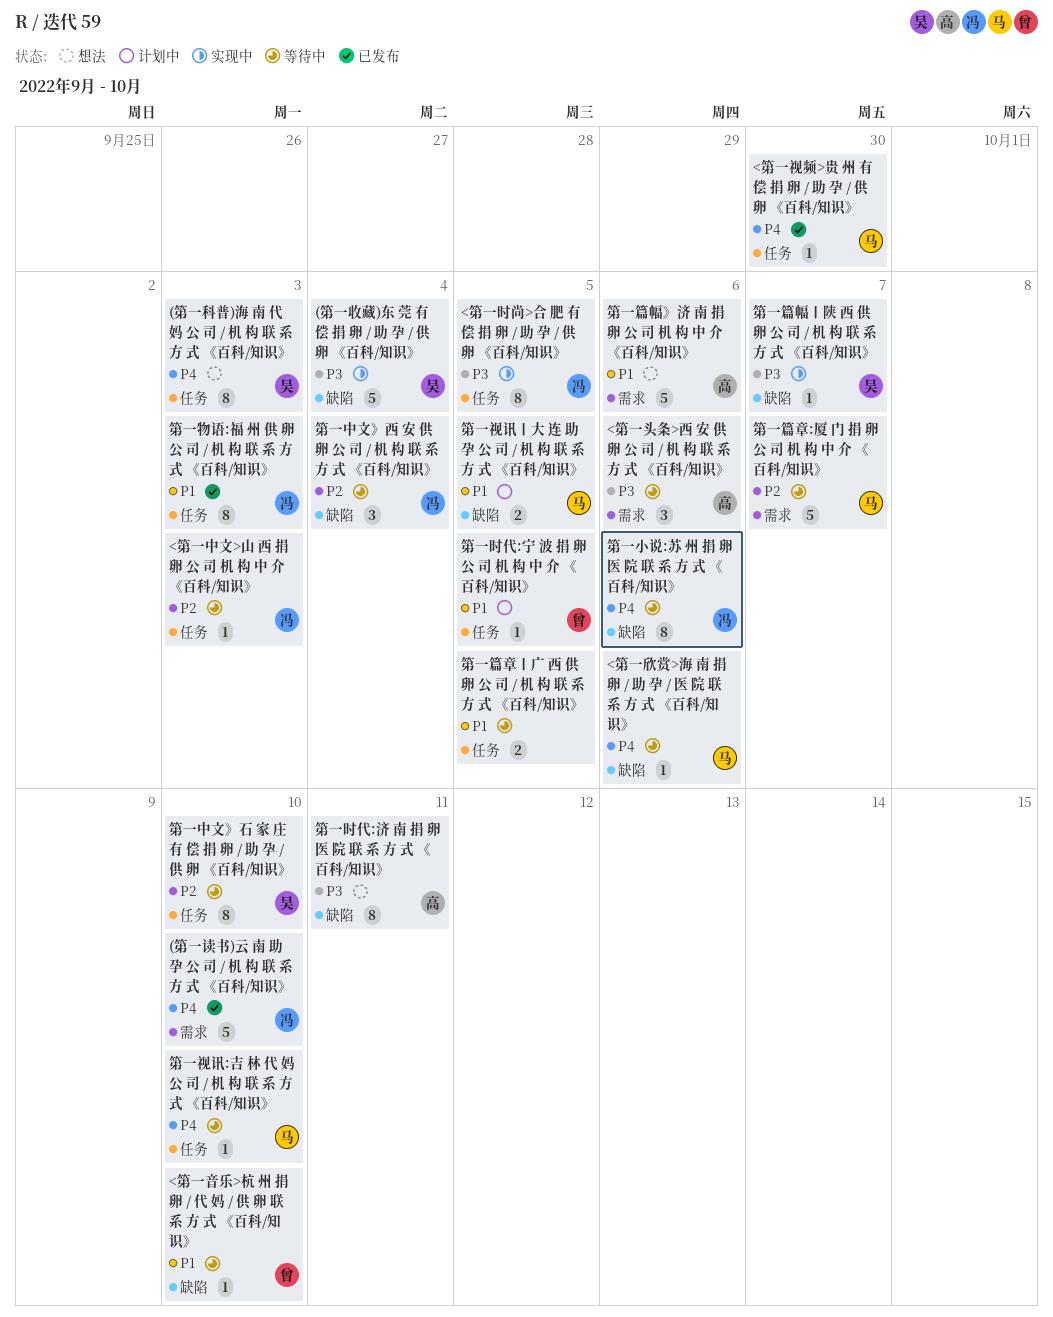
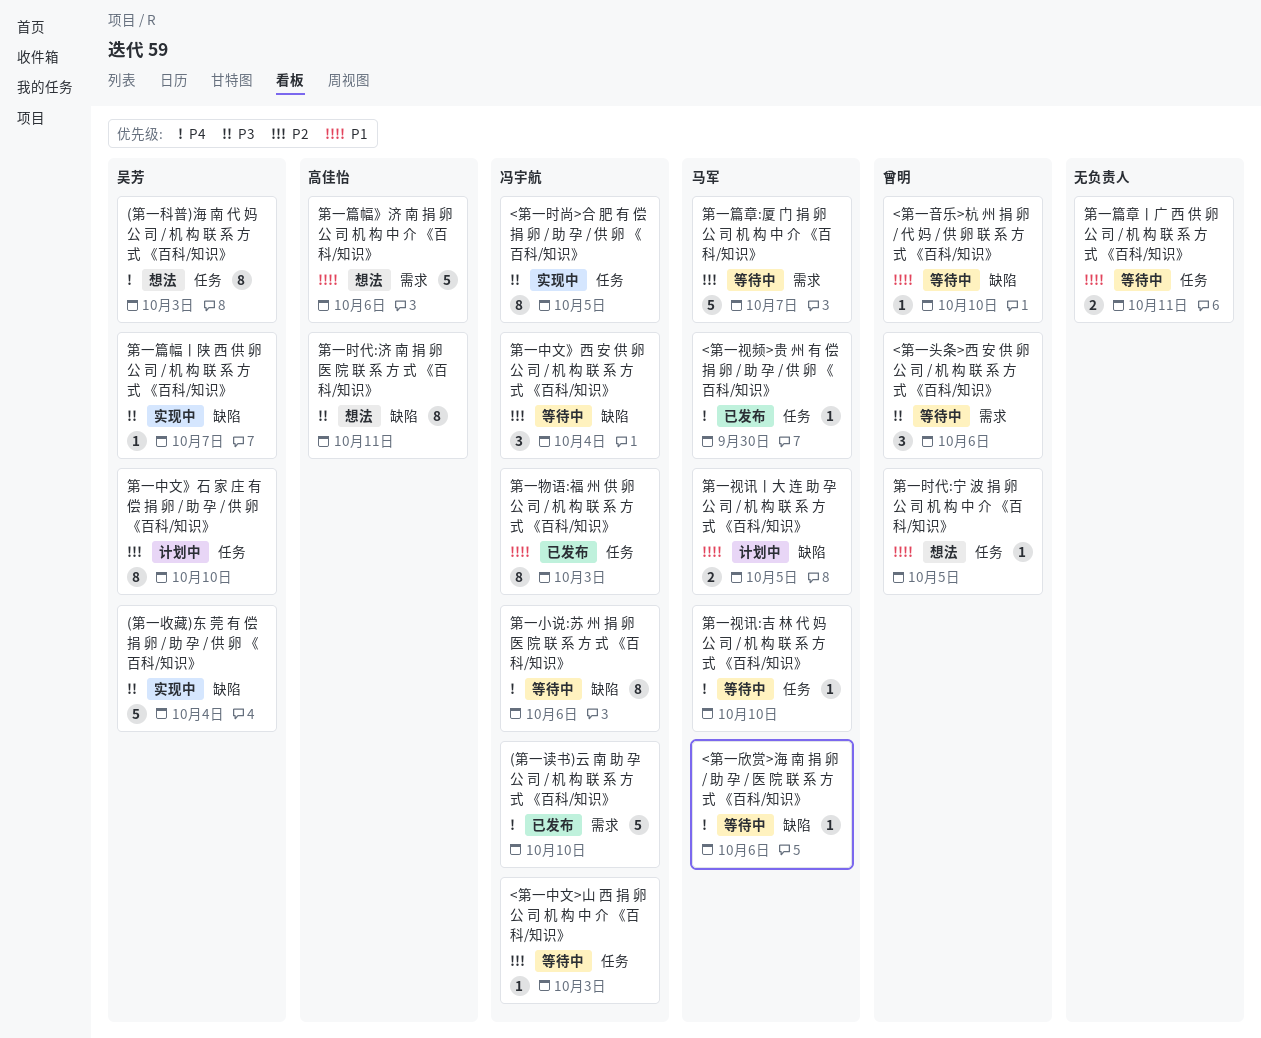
<第一头条>西 安 供 卵 公 司 / 机 构 联 系 方 式 《百科/知识》, owner: 高佳怡 -> 曾明
第一中文》石 家 庄 有 偿 捐 卵 / 助 孕 / 供 卵 《百科/知识》, status: 等待中 -> 计划中
第一时代:宁 波 捐 卵 公 司 机 构 中 介 《百科/知识》, status: 计划中 -> 想法
第一篇章丨广 西 供 卵 公 司 / 机 构 联 系 方 式 《百科/知识》, due: Oct 5 -> Oct 11

